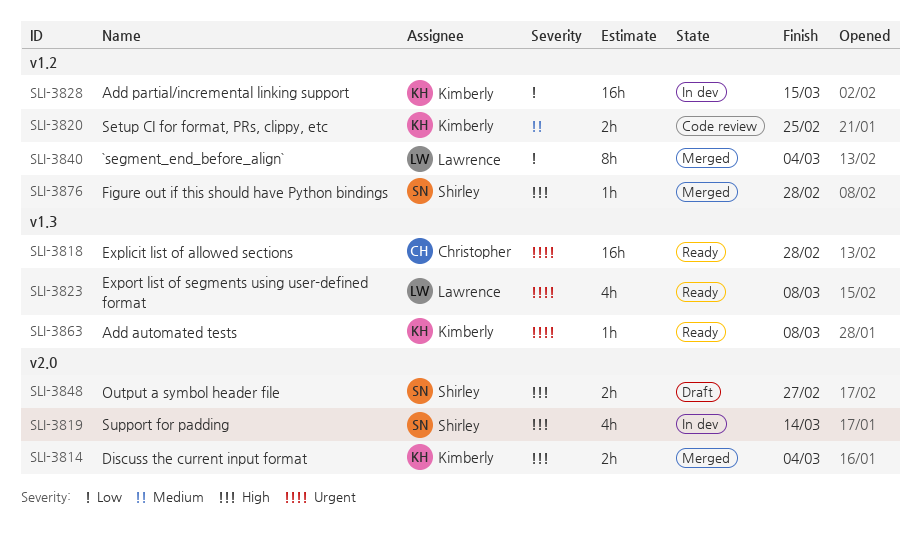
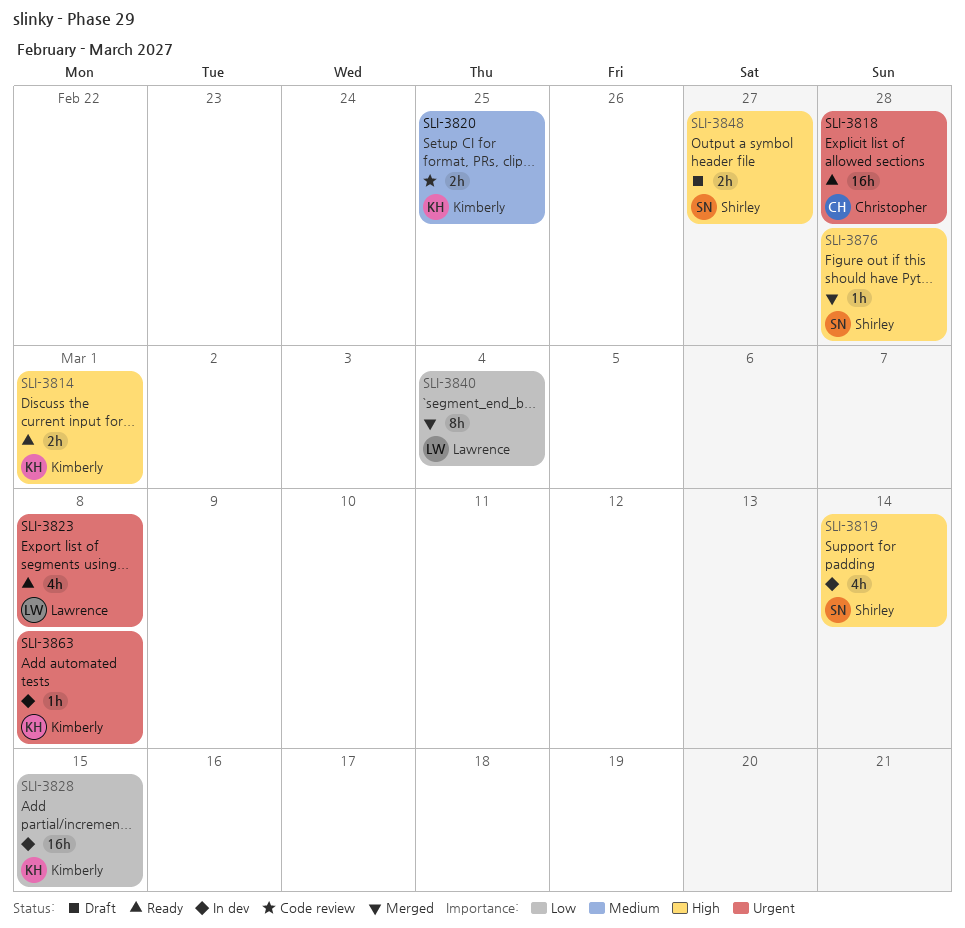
SLI-3814, status: Merged -> Ready
SLI-3814, due: Mar 4 -> Mar 1
SLI-3863, status: Ready -> In dev

